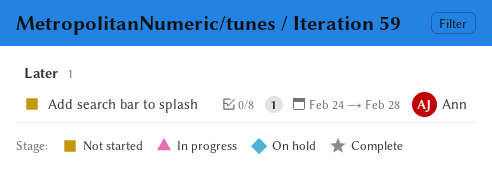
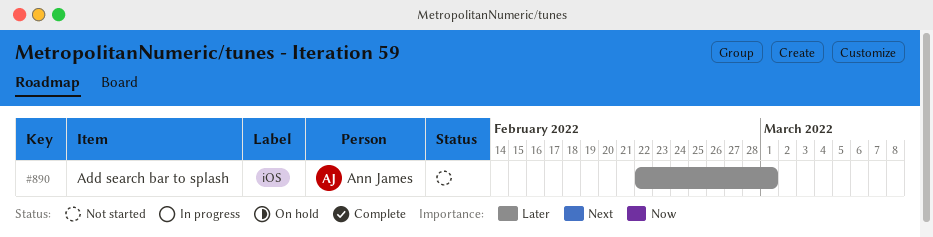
Add search bar to splash, start: Feb 24 -> Feb 22
Add search bar to splash, due: Feb 28 -> Mar 1

